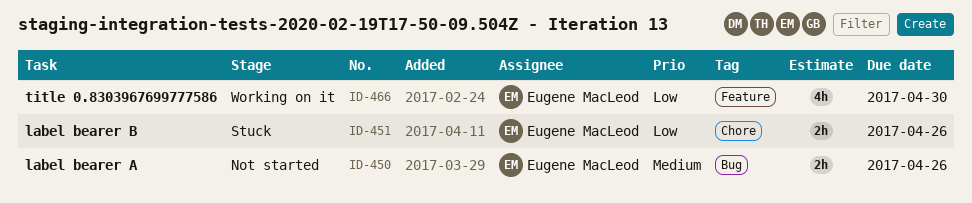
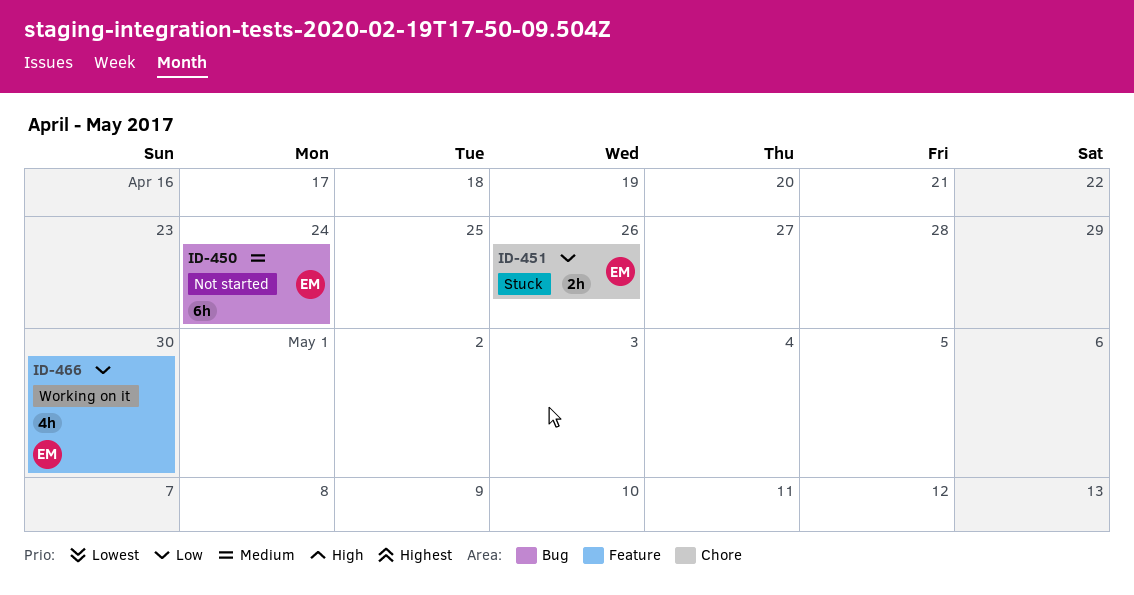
ID-450, estimate: 2h -> 6h
ID-450, due: Apr 26 -> Apr 24

